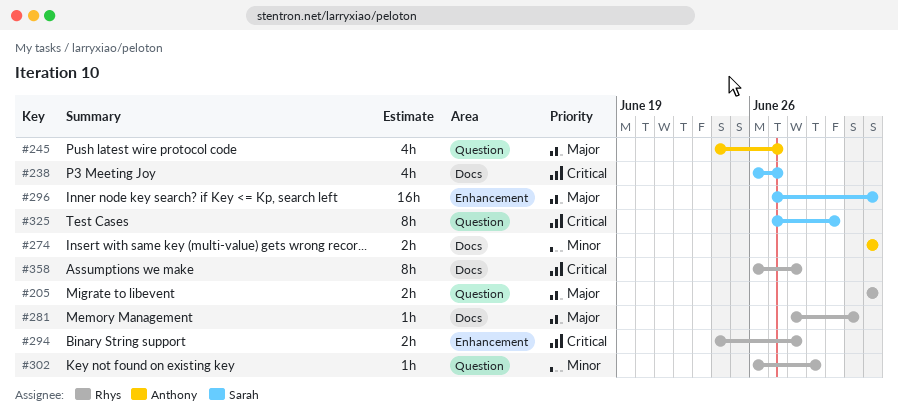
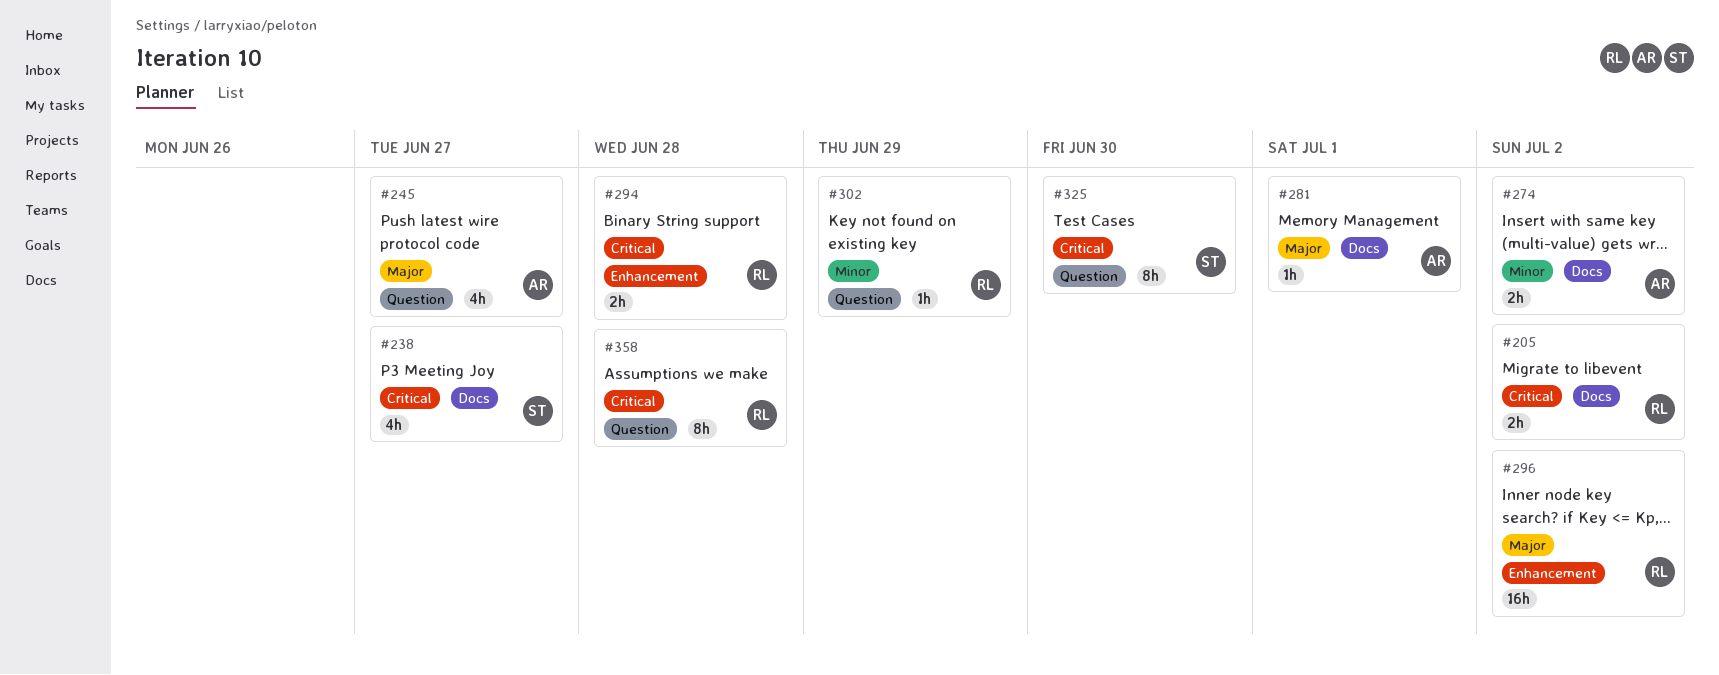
#205, priority: Major -> Critical
#205, label: Question -> Docs
#281, owner: Rhys -> Anthony
#296, owner: Sarah -> Rhys
#358, label: Docs -> Question

